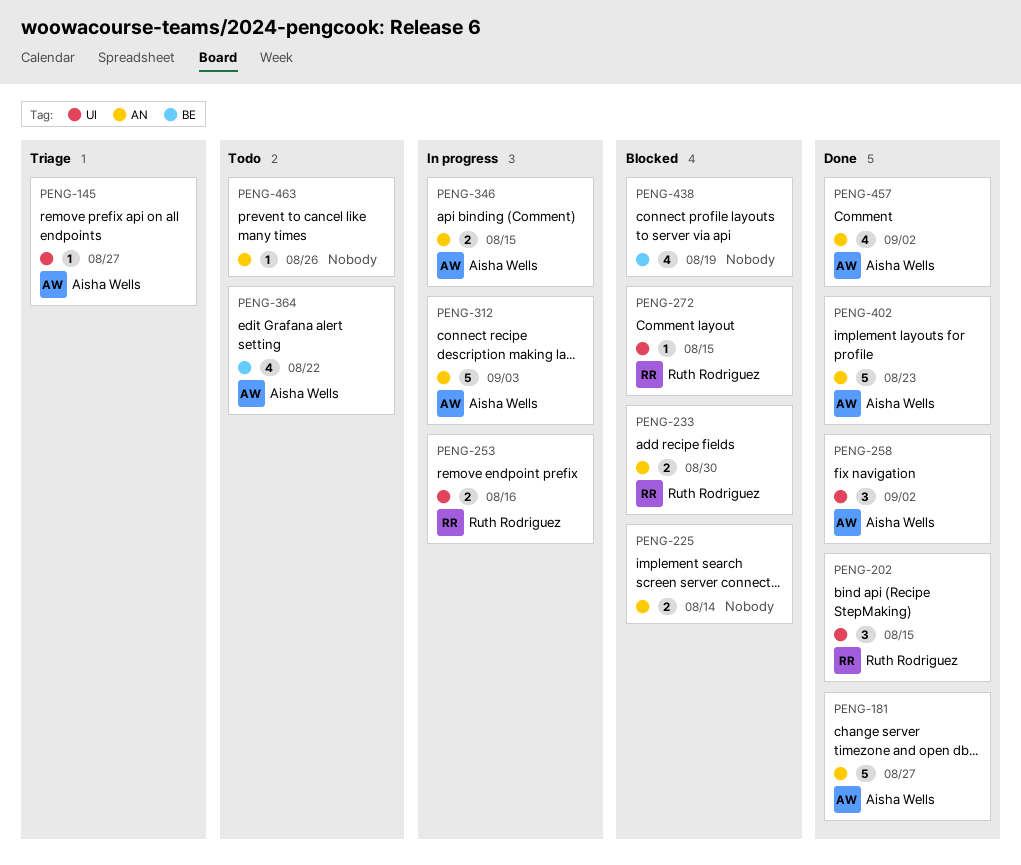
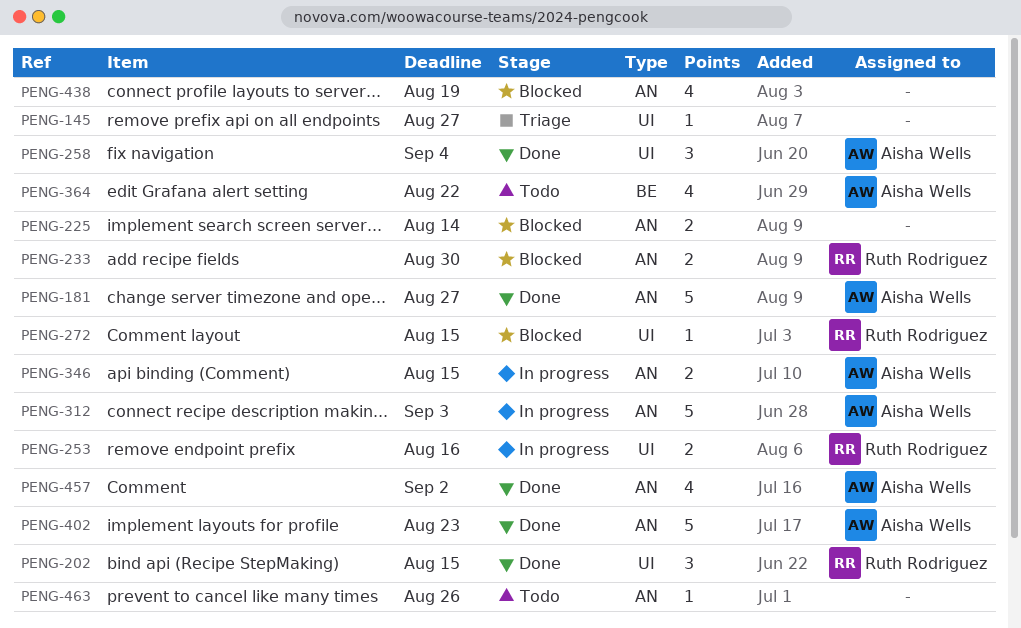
PENG-145, owner: Aisha Wells -> none
PENG-258, due: Sep 2 -> Sep 4
PENG-438, label: BE -> AN

